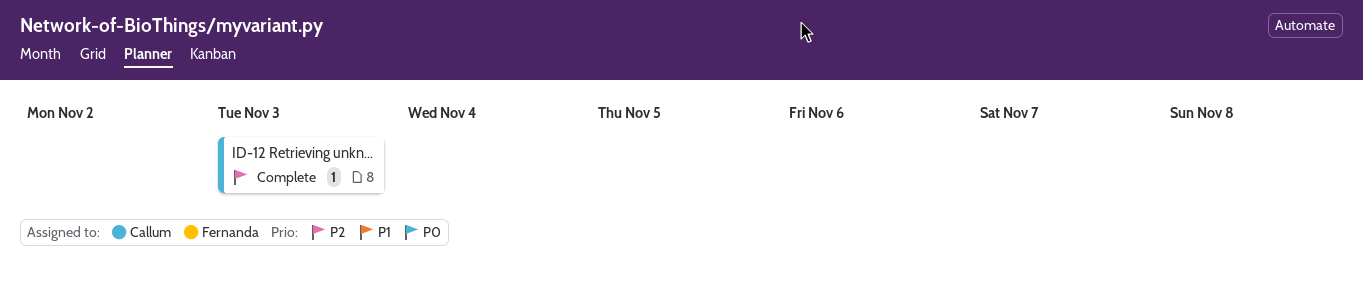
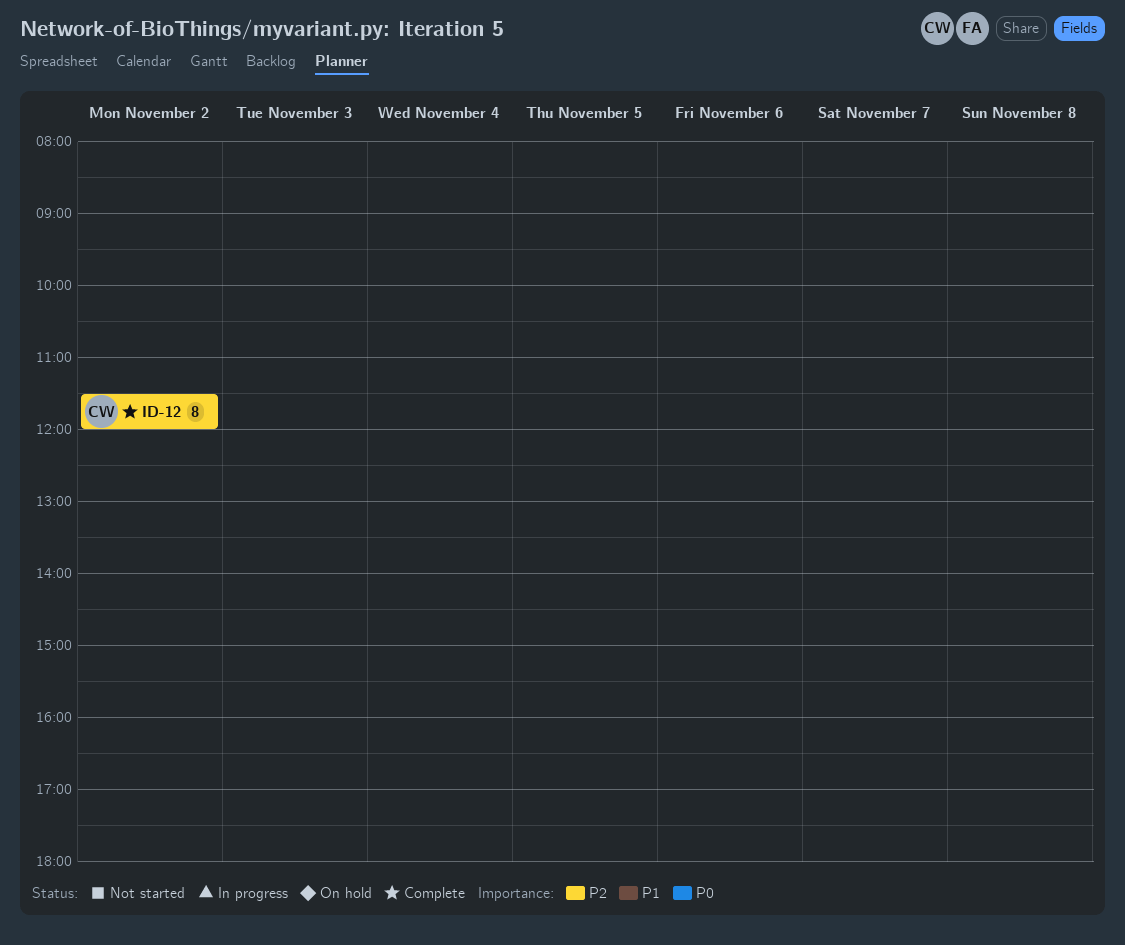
ID-12, estimate: 1 -> 8
ID-12, day: Nov 3 -> Nov 2

